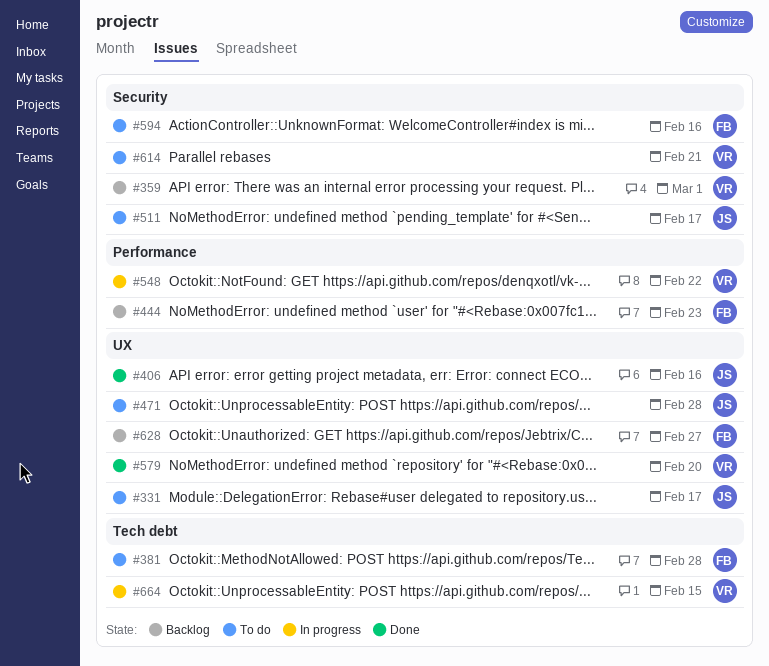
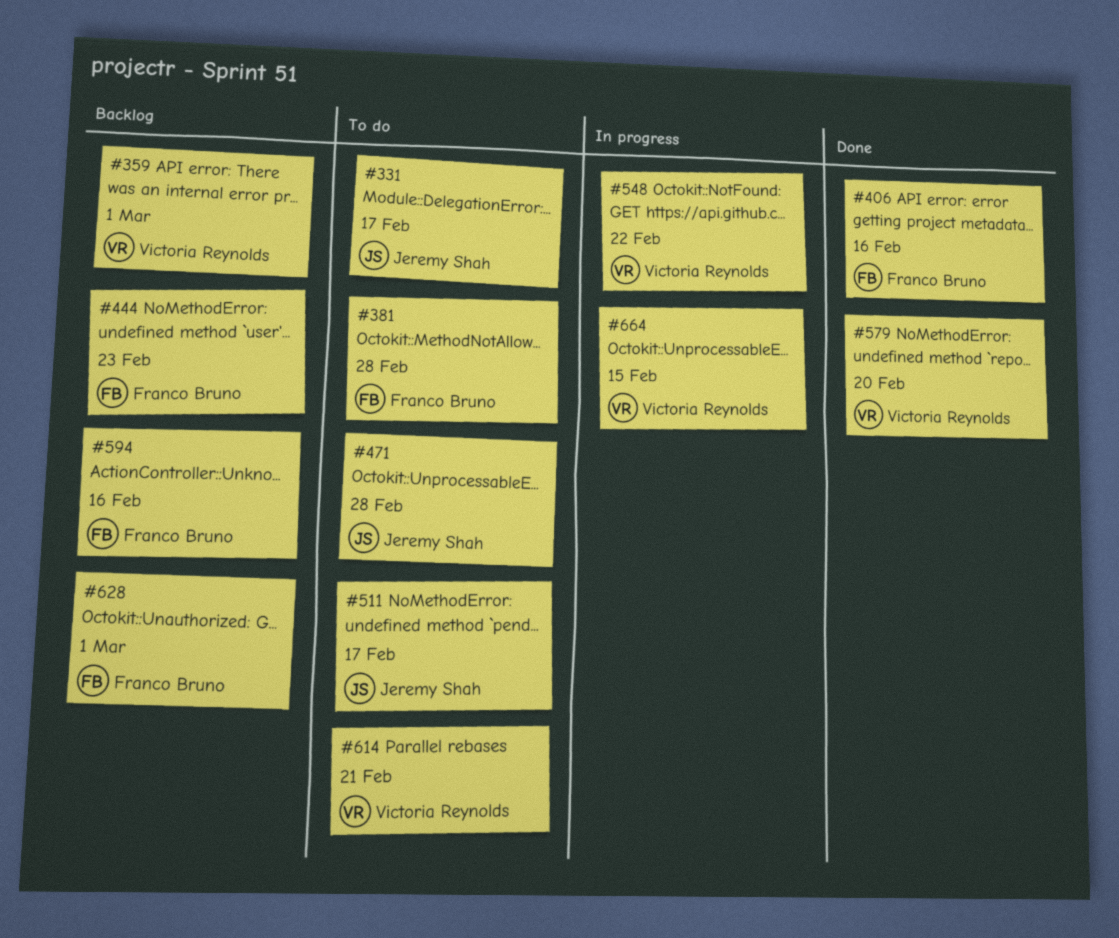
#406, owner: Jeremy Shah -> Franco Bruno
#594, status: To do -> Backlog
#628, due: Feb 27 -> Mar 1

